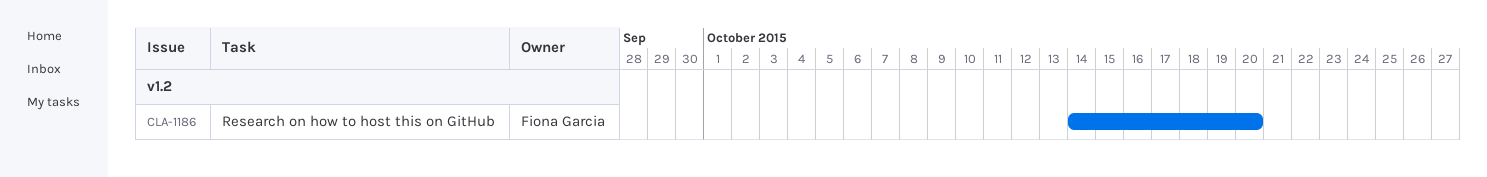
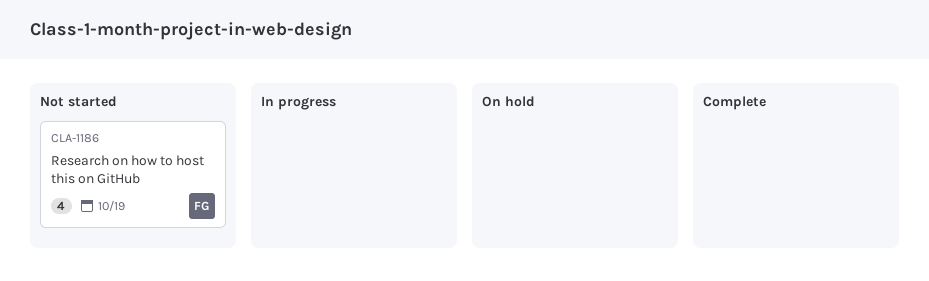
CLA-1186, due: Oct 20 -> Oct 19

